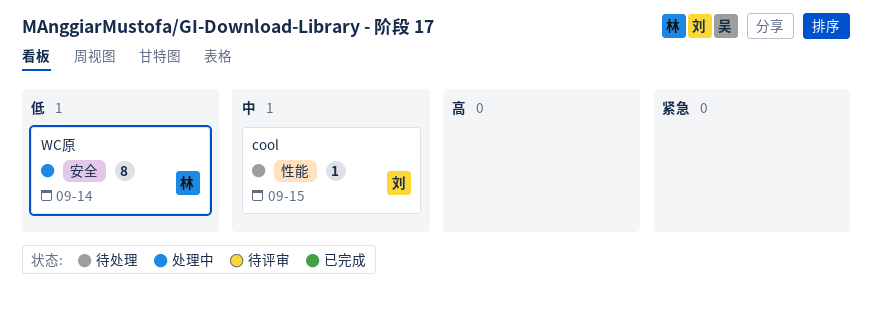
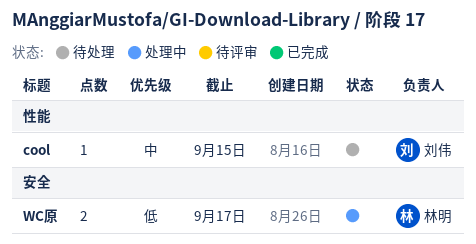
WC原, estimate: 8 -> 2
WC原, due: Sep 14 -> Sep 17

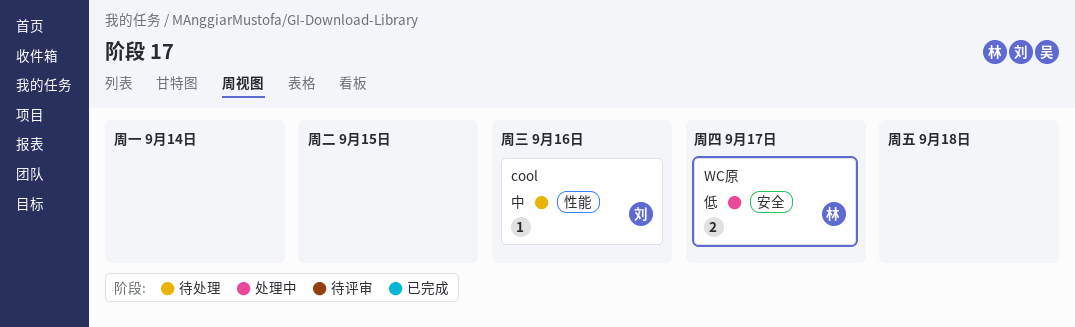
cool, due: Sep 15 -> Sep 16

